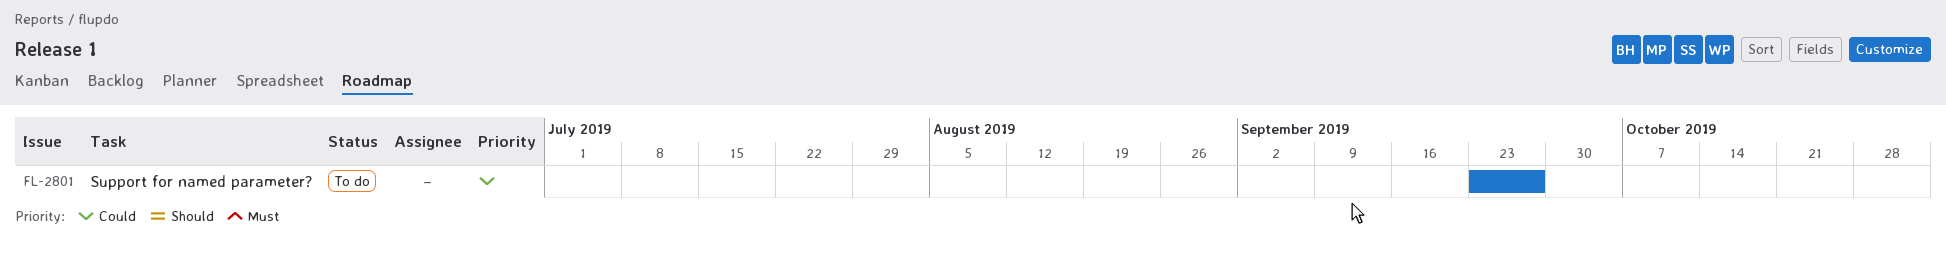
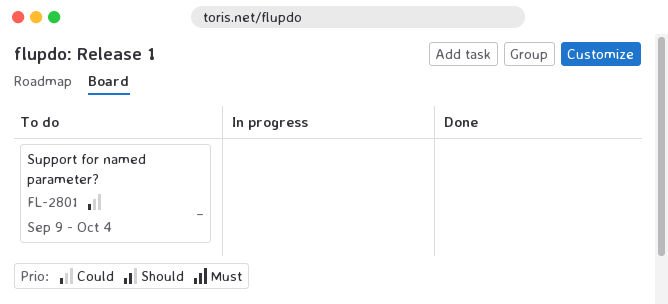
FL-2801, start: Sep 23 -> Sep 9
FL-2801, due: Sep 27 -> Oct 4

